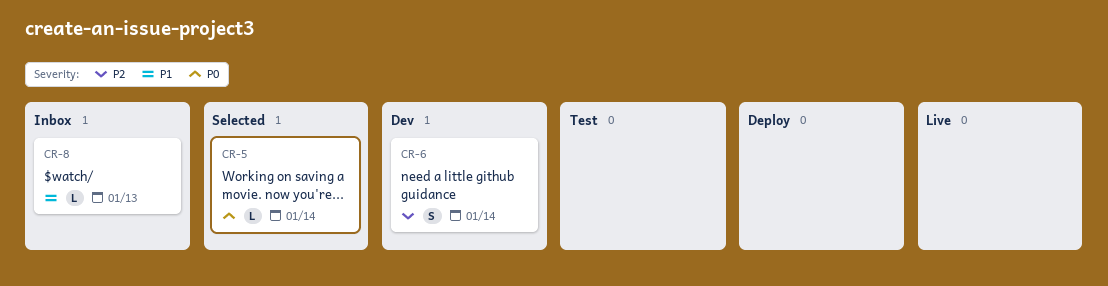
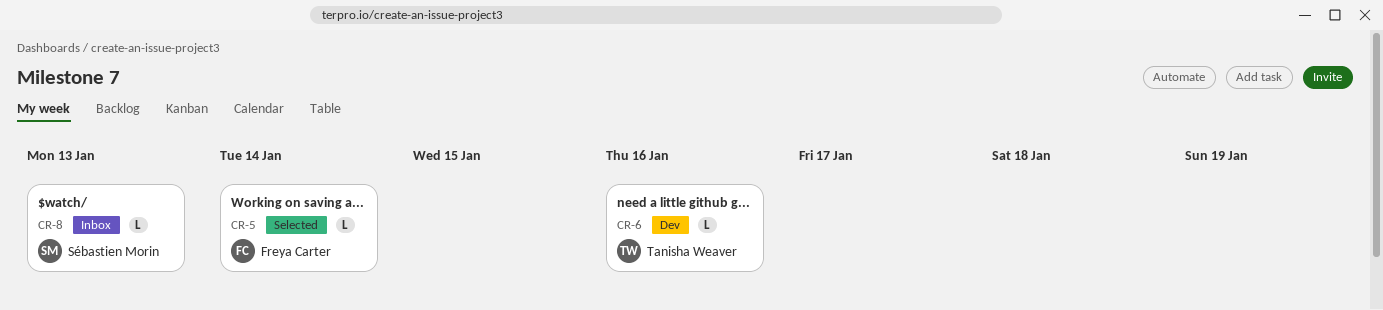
CR-6, estimate: S -> L
CR-6, due: Jan 14 -> Jan 16

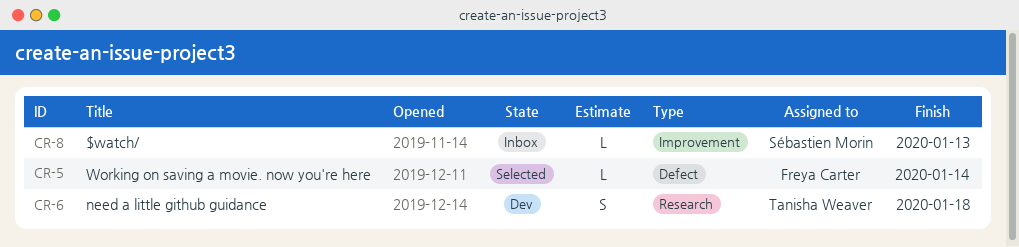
CR-6, estimate: L -> S
CR-6, due: Jan 16 -> Jan 18

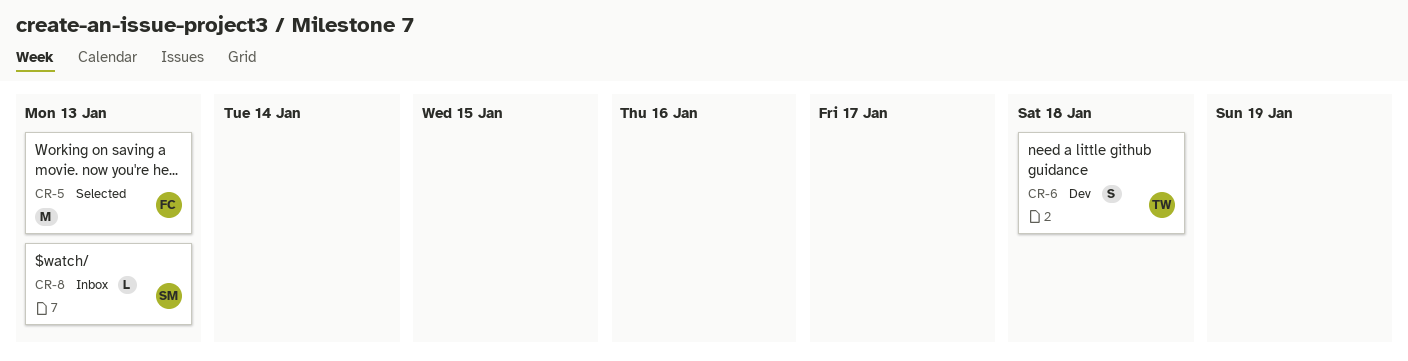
CR-5, estimate: L -> M
CR-5, due: Jan 14 -> Jan 13

